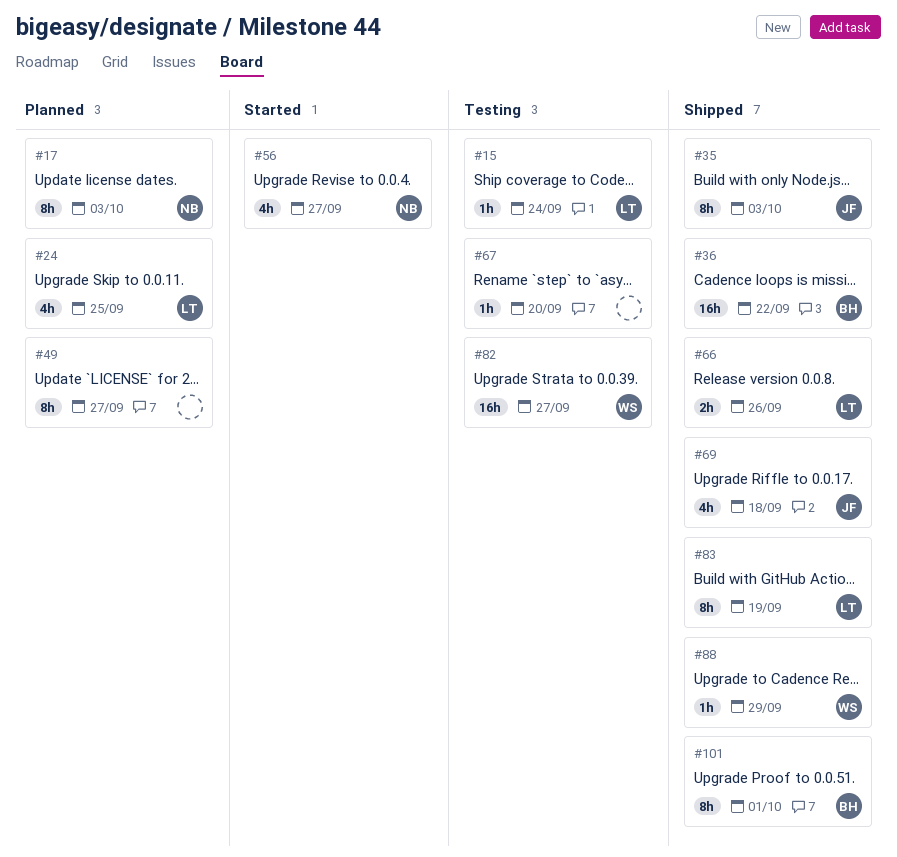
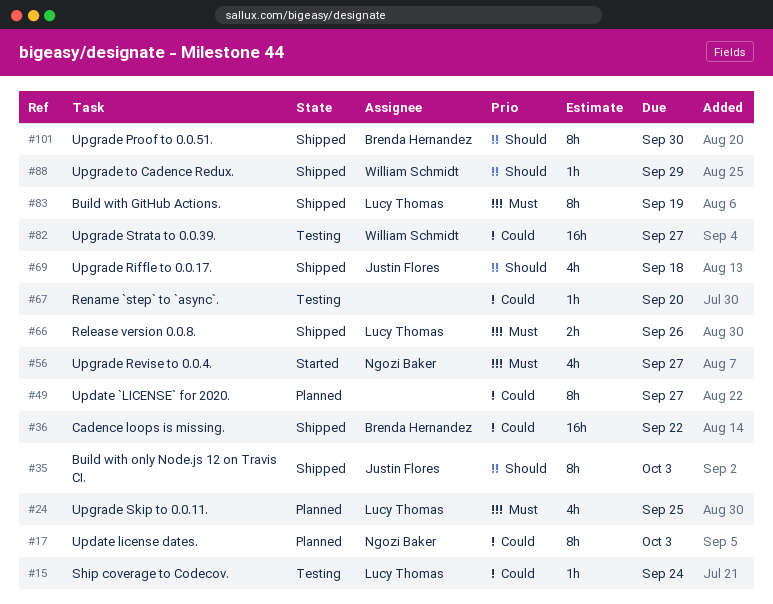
#101, due: Oct 1 -> Sep 30

